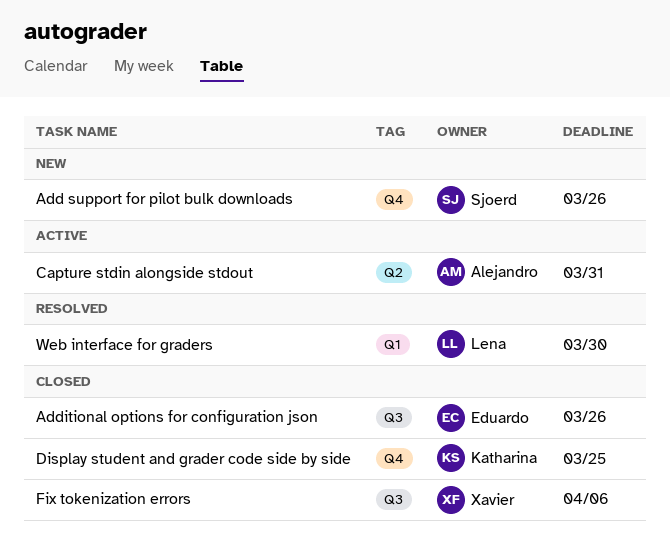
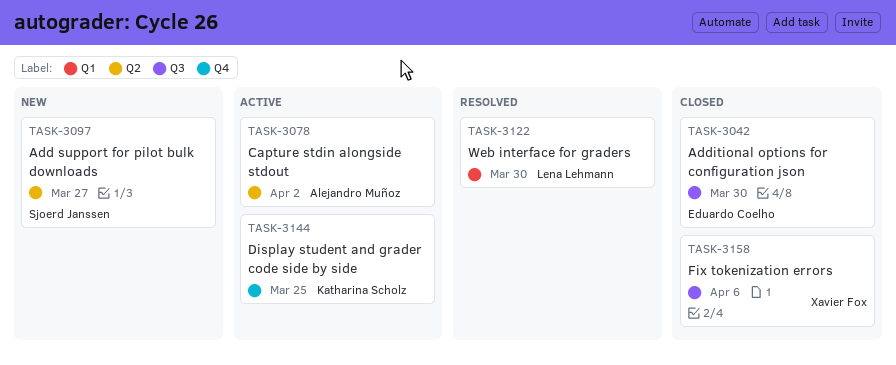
Add support for pilot bulk downloads, label: Q4 -> Q2
Add support for pilot bulk downloads, due: Mar 26 -> Mar 27
Additional options for configuration json, due: Mar 26 -> Mar 30
Capture stdin alongside stdout, due: Mar 31 -> Apr 2
Display student and grader code side by side, status: Closed -> Active

